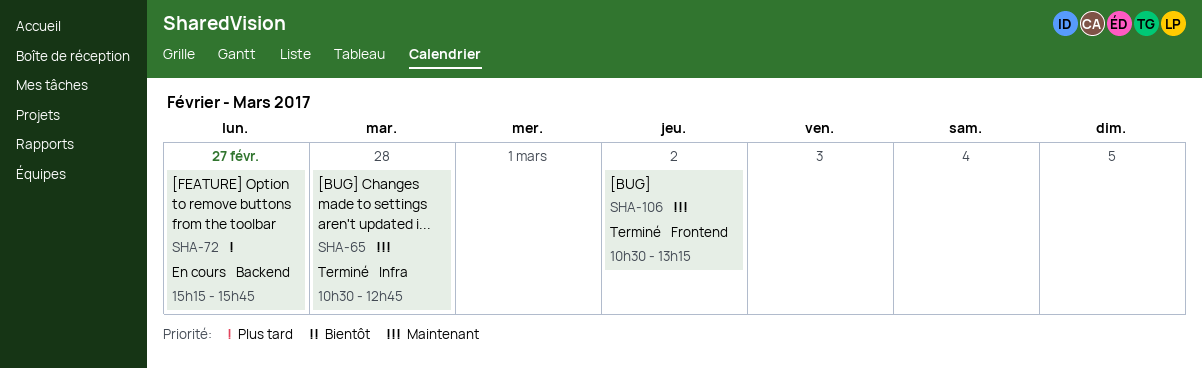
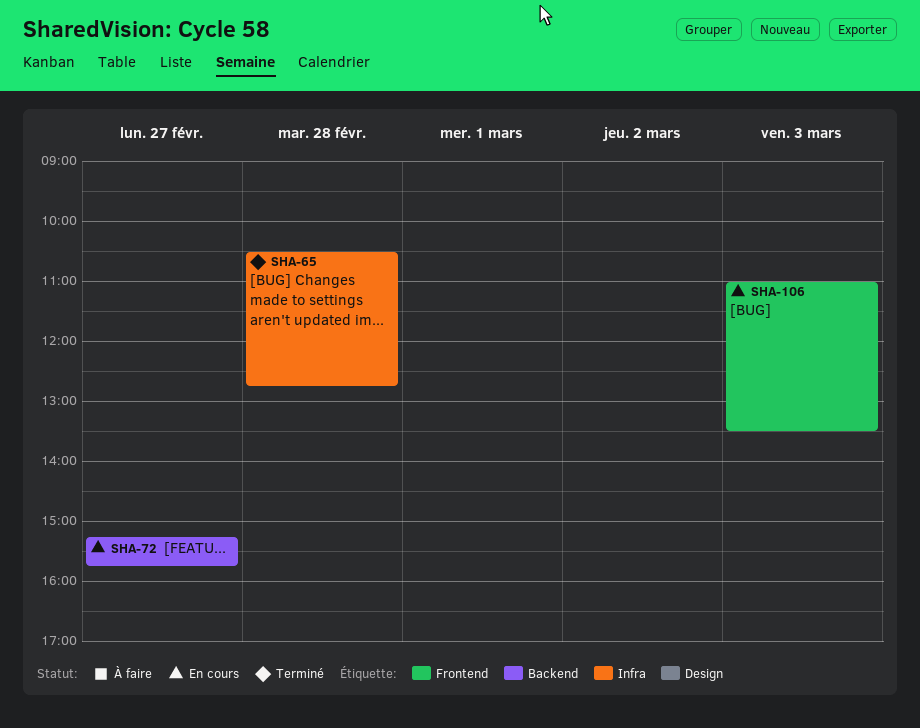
SHA-106, status: Terminé -> En cours
SHA-106, day: Mar 2 -> Mar 3
SHA-106, begins: 10:30 -> 11:00
SHA-106, ends: 13:15 -> 13:30

